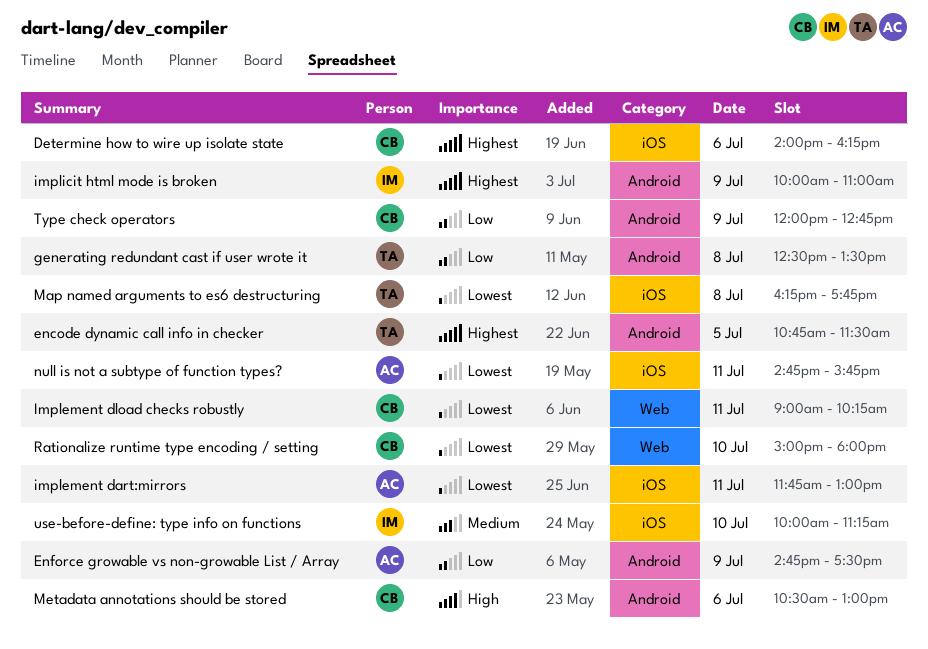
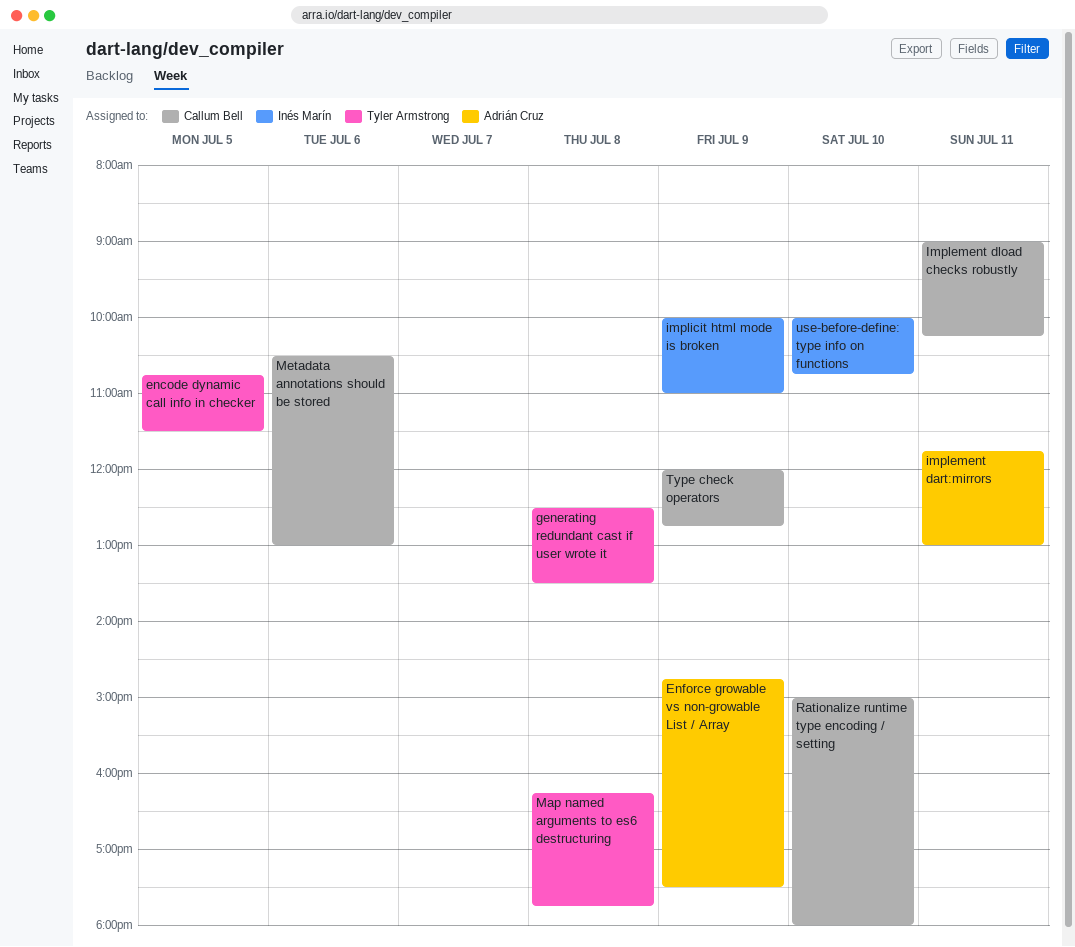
Determine how to wire up isolate state: present -> none
null is not a subtype of function types?: present -> none
use-before-define: type info on functions, ends: 11:15 -> 10:45

